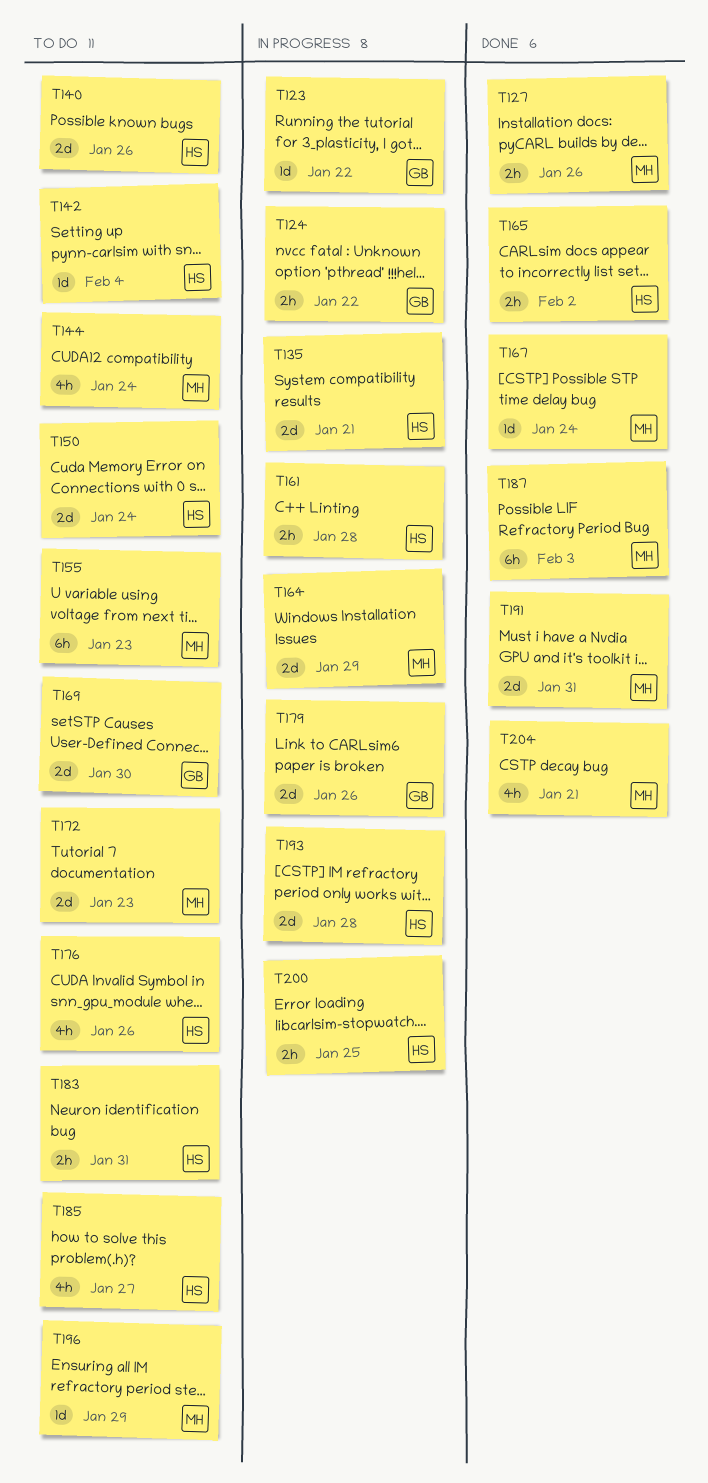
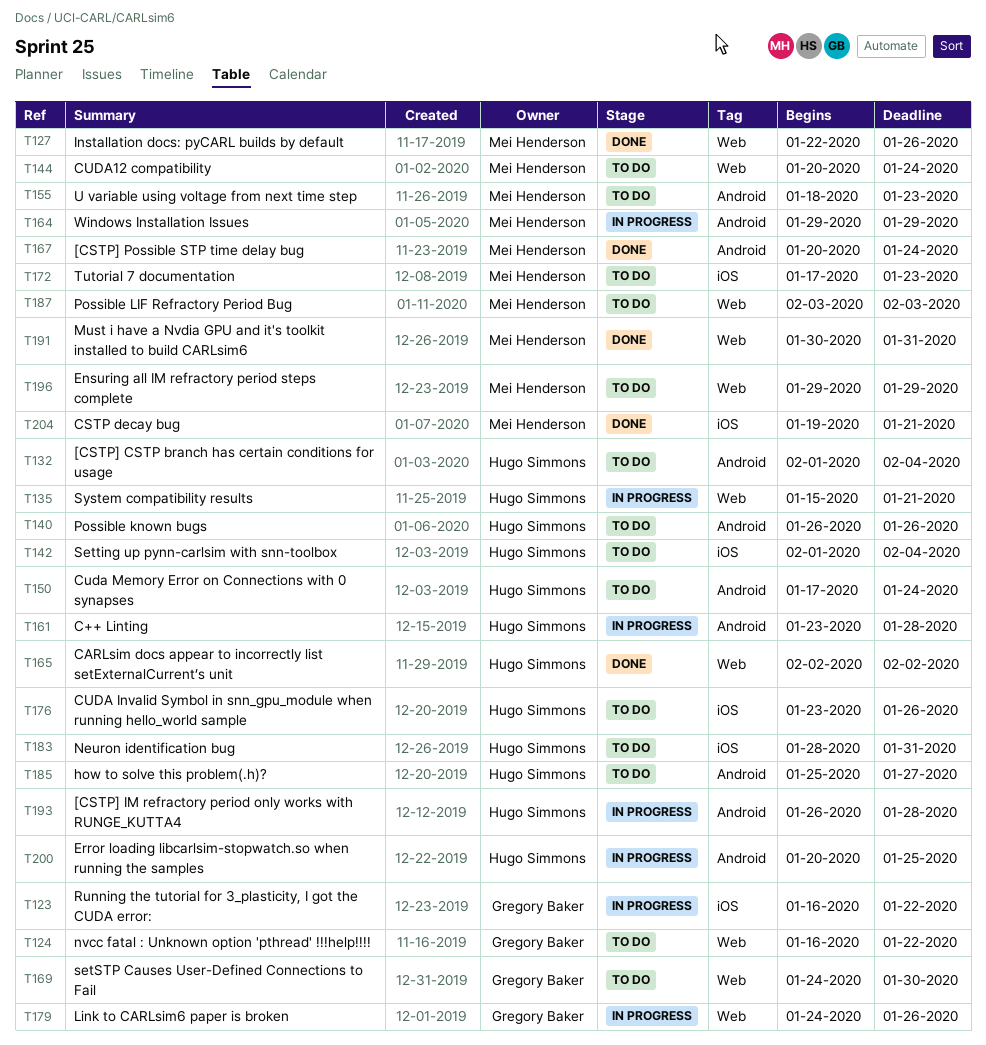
T124, status: In progress -> To do
T132: none -> present
T187, status: Done -> To do

